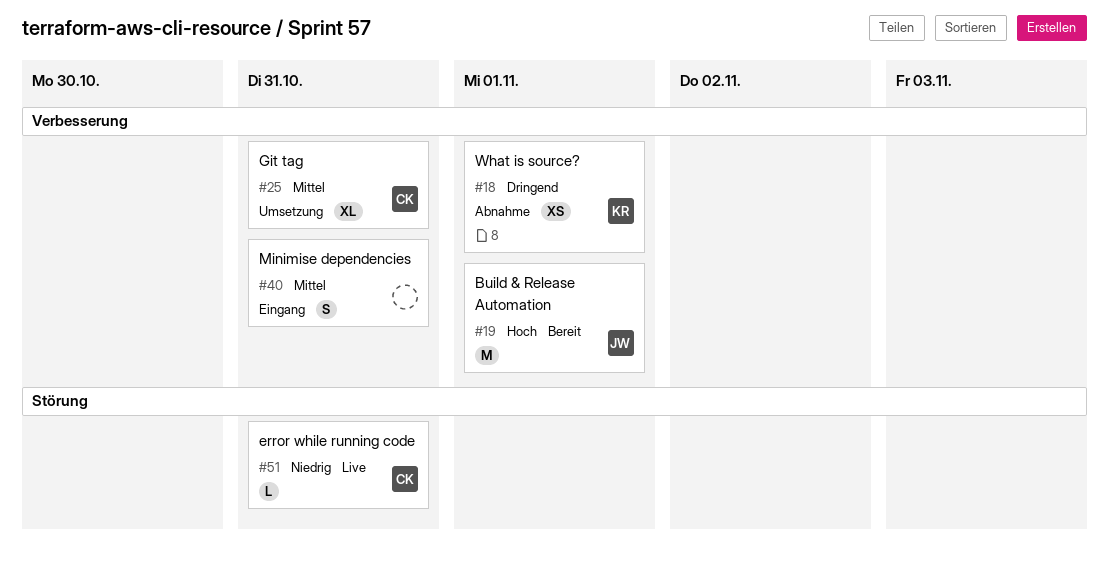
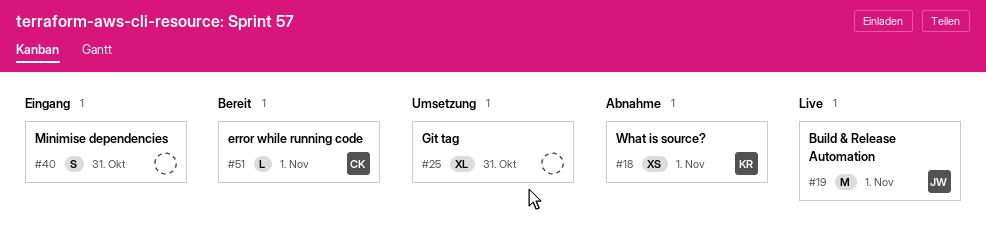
#19, status: Bereit -> Live
#25, owner: CK -> none
#51, status: Live -> Bereit
#51, due: Oct 31 -> Nov 1

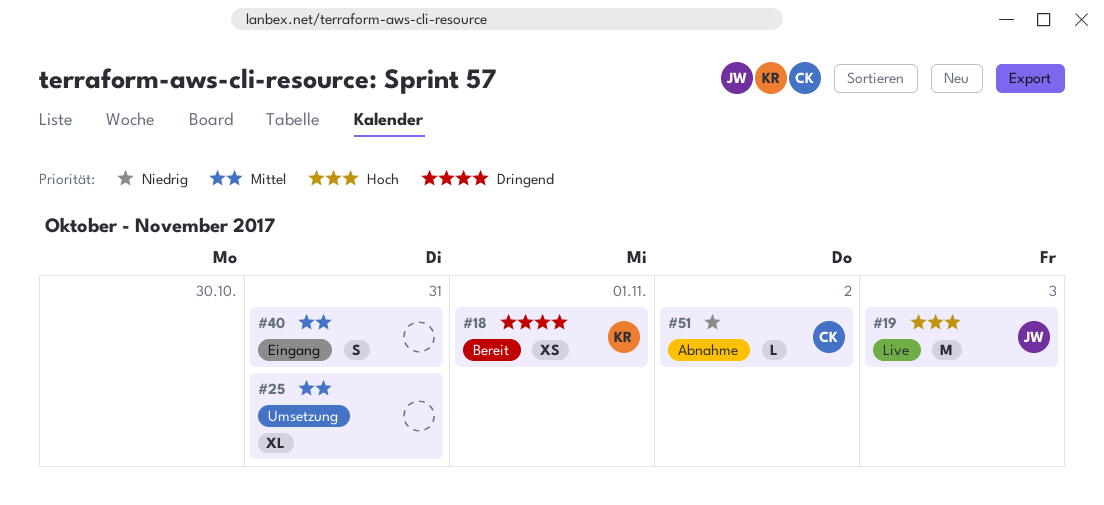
#18, status: Abnahme -> Bereit
#19, due: Nov 1 -> Nov 3
#51, status: Bereit -> Abnahme
#51, due: Nov 1 -> Nov 2

